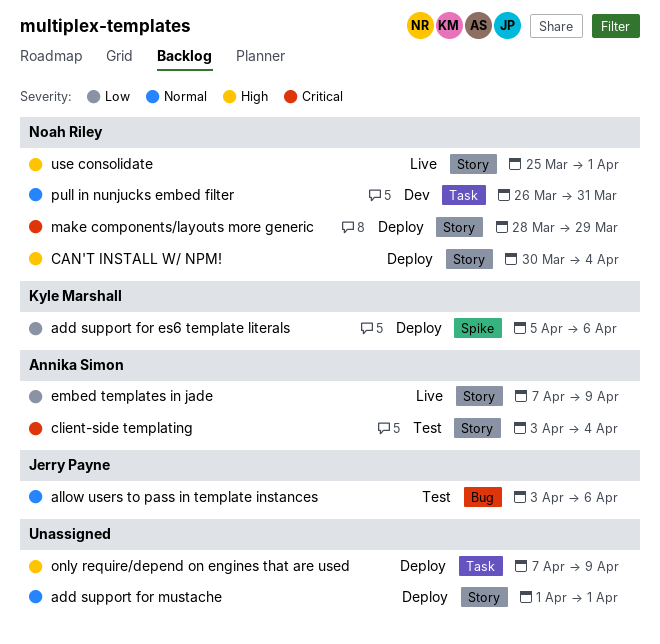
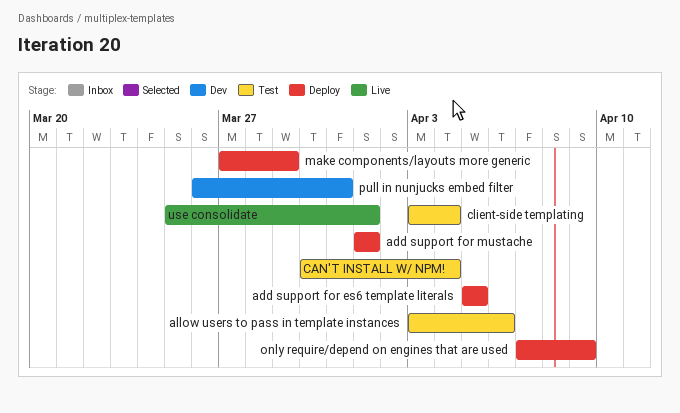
add support for es6 template literals, due: Apr 6 -> Apr 5
CAN'T INSTALL W/ NPM!, status: Deploy -> Test
embed templates in jade: present -> none
make components/layouts more generic, start: Mar 28 -> Mar 27

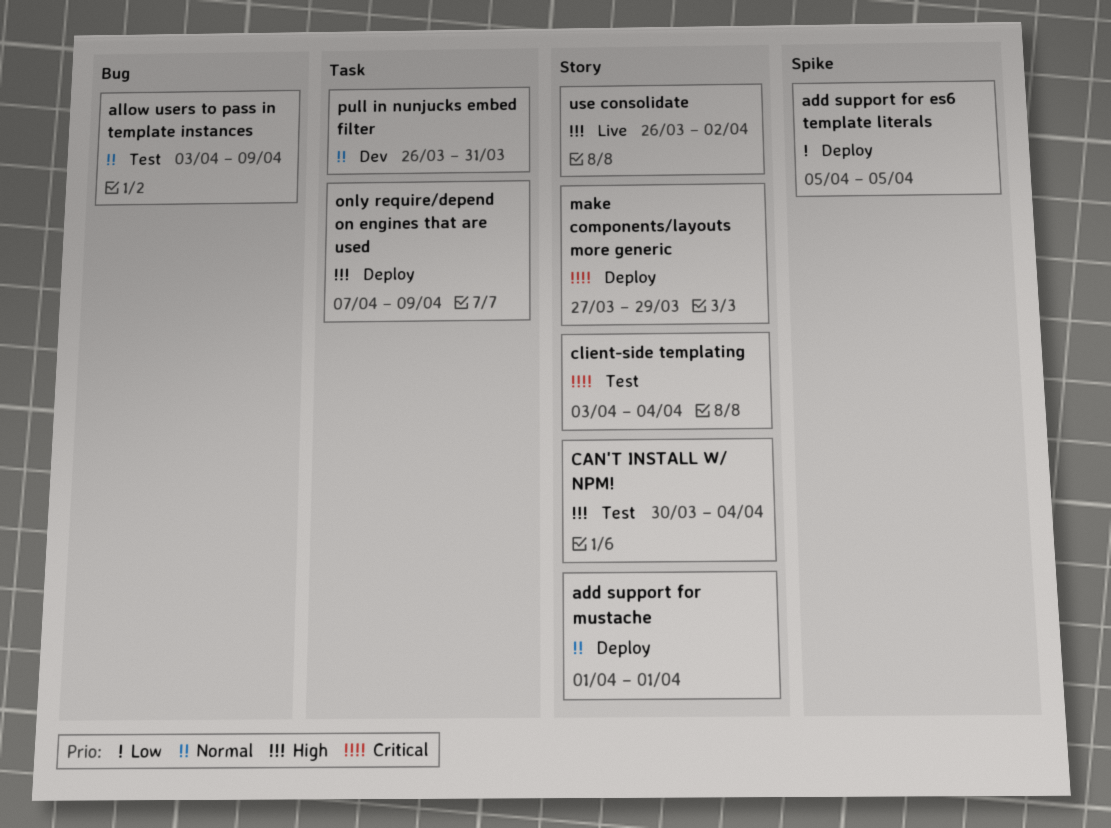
allow users to pass in template instances, due: Apr 6 -> Apr 9
use consolidate, start: Mar 25 -> Mar 26
use consolidate, due: Apr 1 -> Apr 2

